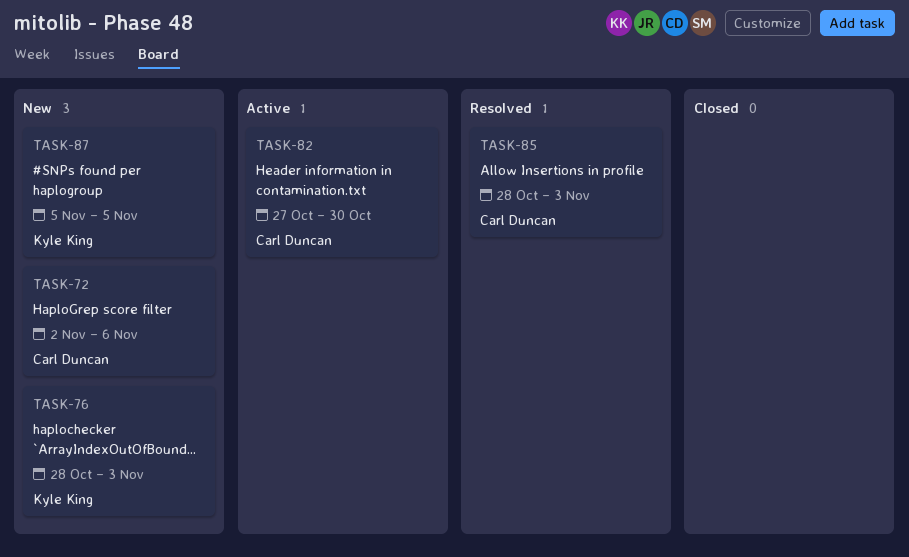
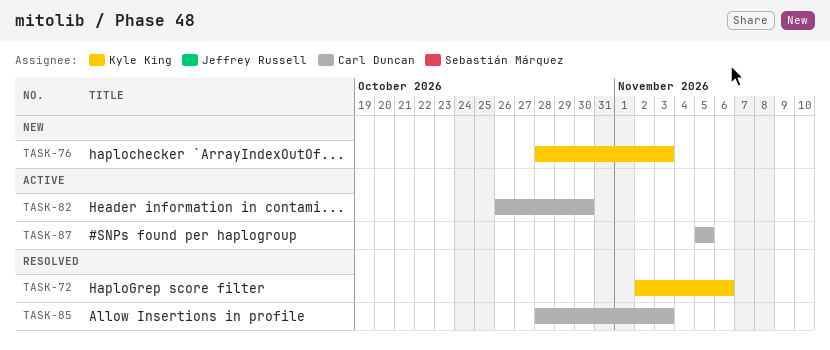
TASK-72, status: New -> Resolved
TASK-72, owner: Carl Duncan -> Kyle King
TASK-82, start: Oct 27 -> Oct 26
TASK-87, status: New -> Active
TASK-87, owner: Kyle King -> Carl Duncan

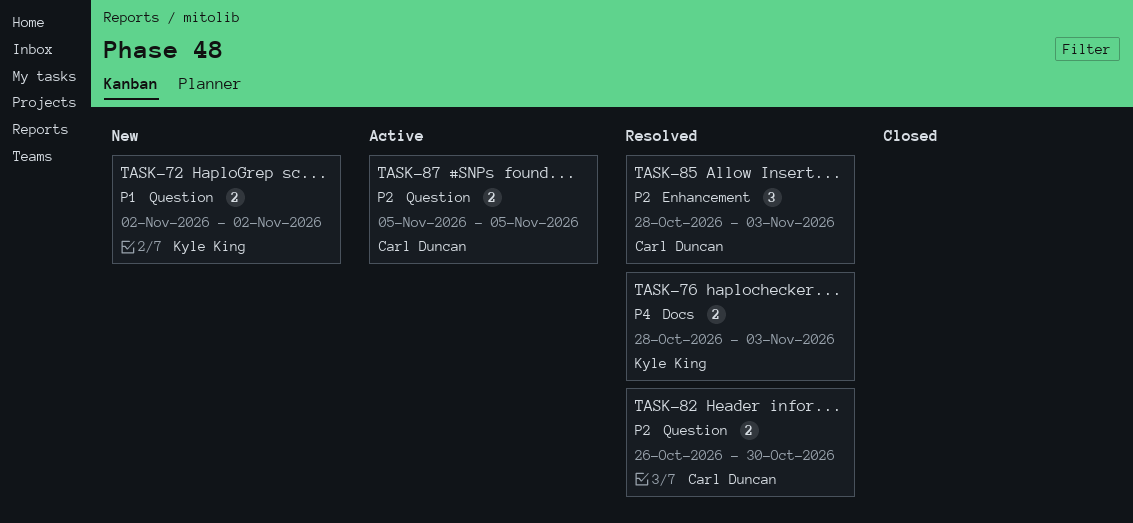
TASK-72, status: Resolved -> New
TASK-72, due: Nov 6 -> Nov 2
TASK-76, status: New -> Resolved
TASK-82, status: Active -> Resolved

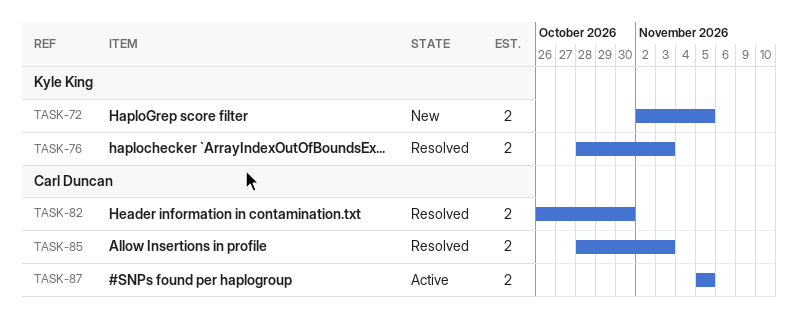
TASK-72, due: Nov 2 -> Nov 5
TASK-85, estimate: 3 -> 2

